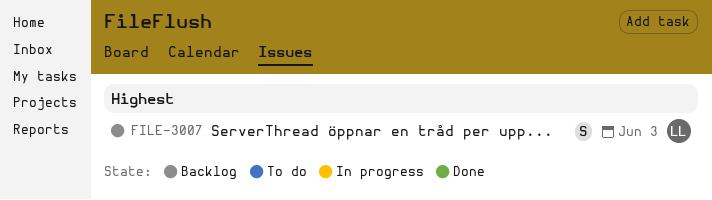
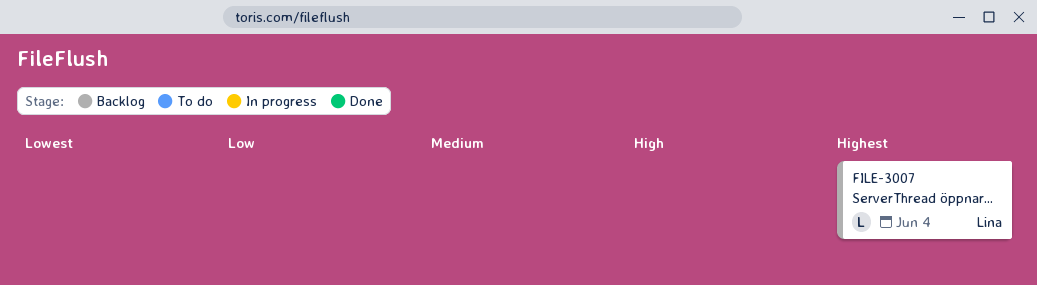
FILE-3007, estimate: S -> L
FILE-3007, due: Jun 3 -> Jun 4

